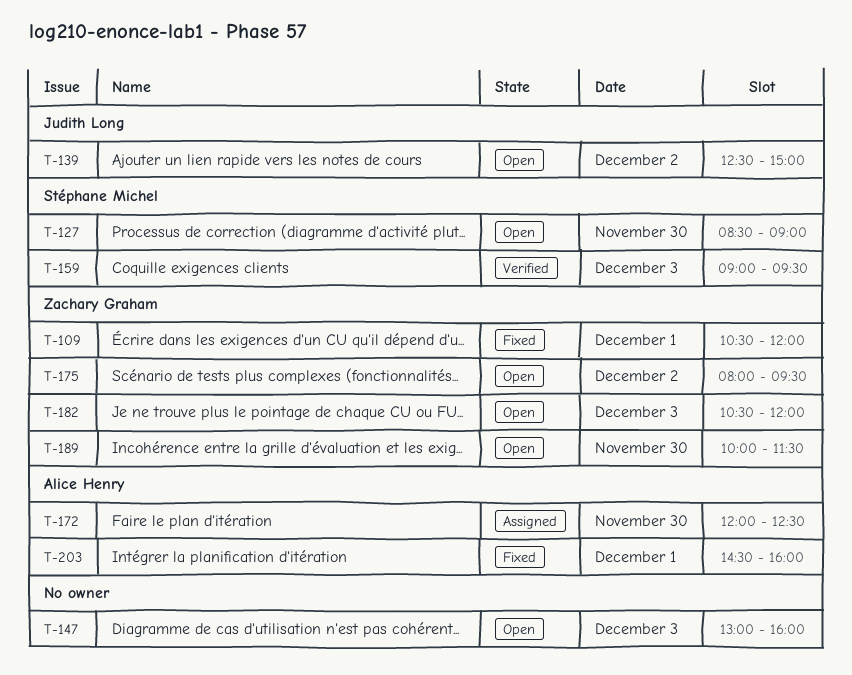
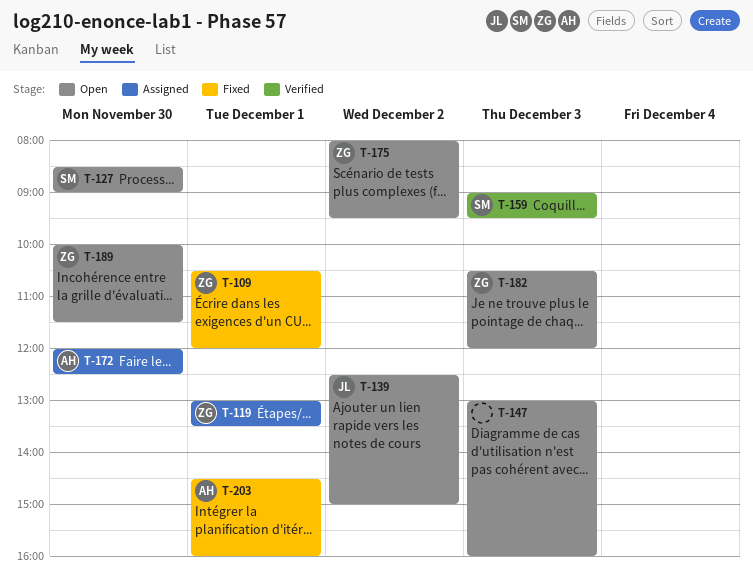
T-119: none -> present

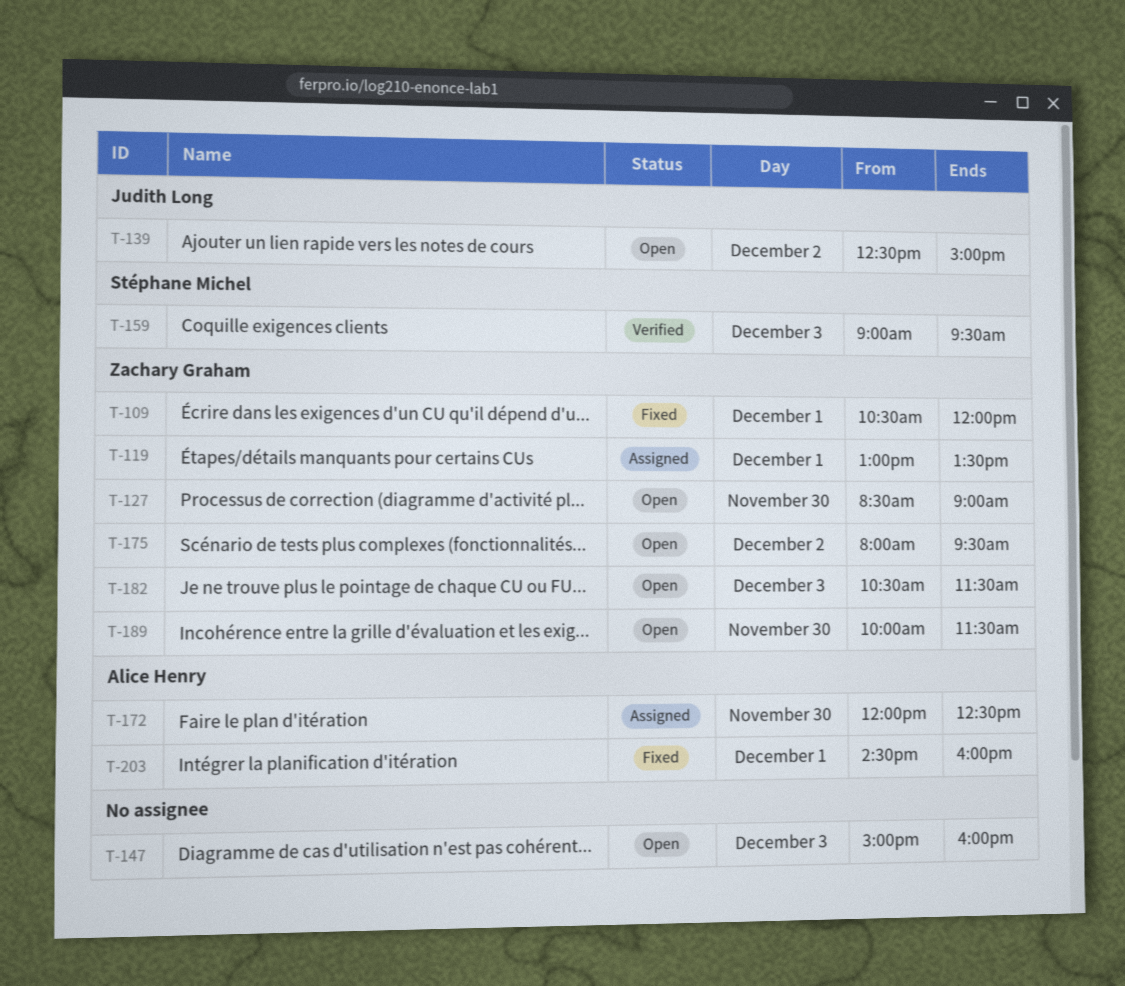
T-127, owner: Stéphane Michel -> Zachary Graham
T-147, begins: 13:00 -> 15:00
T-182, ends: 12:00 -> 11:30

